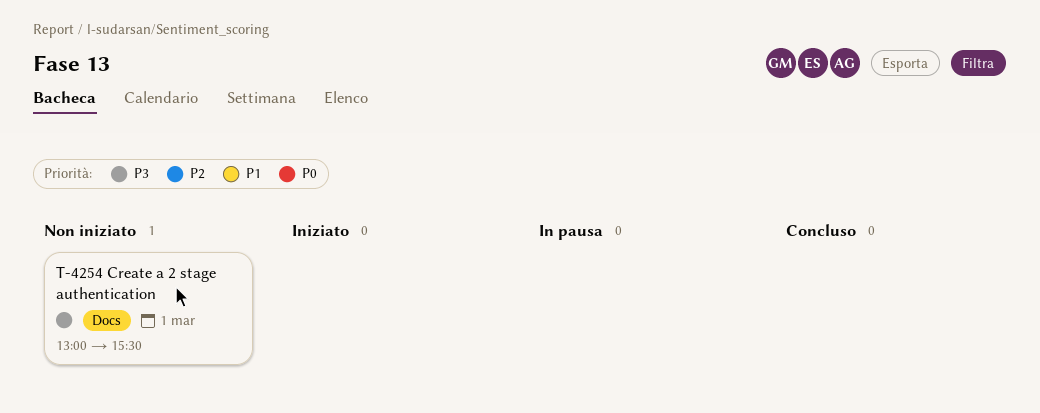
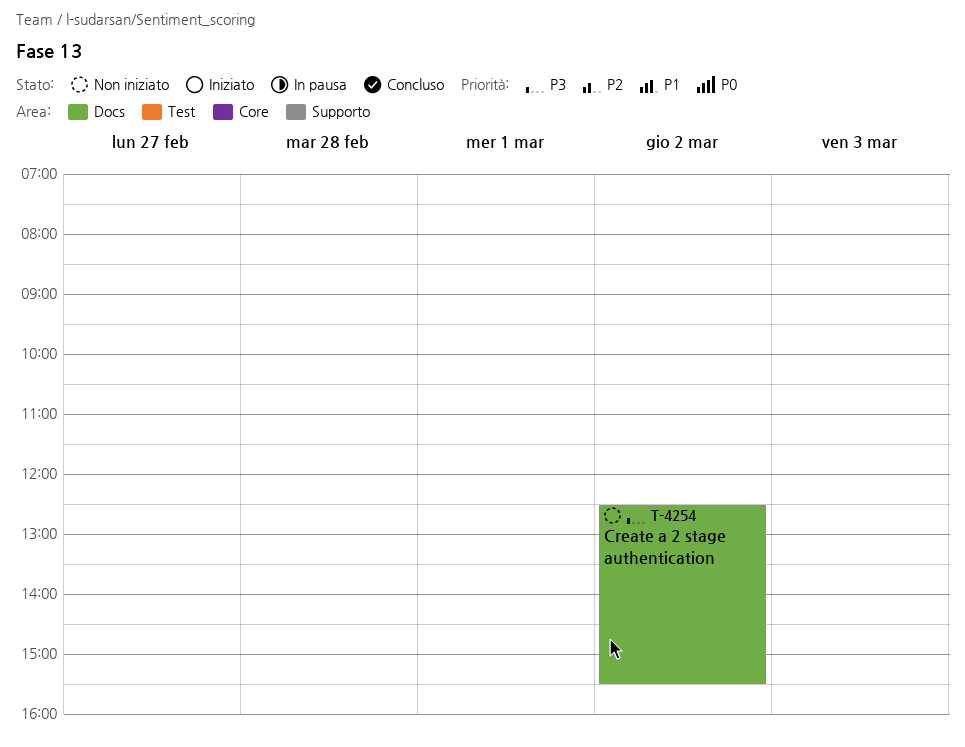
T-4254, day: Mar 1 -> Mar 2
T-4254, begins: 13:00 -> 12:30

